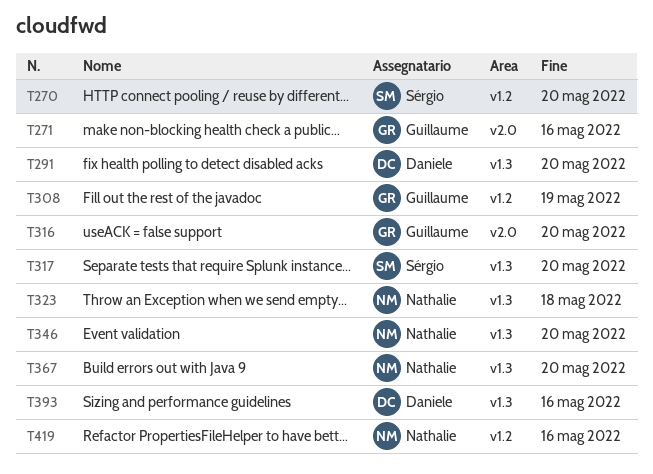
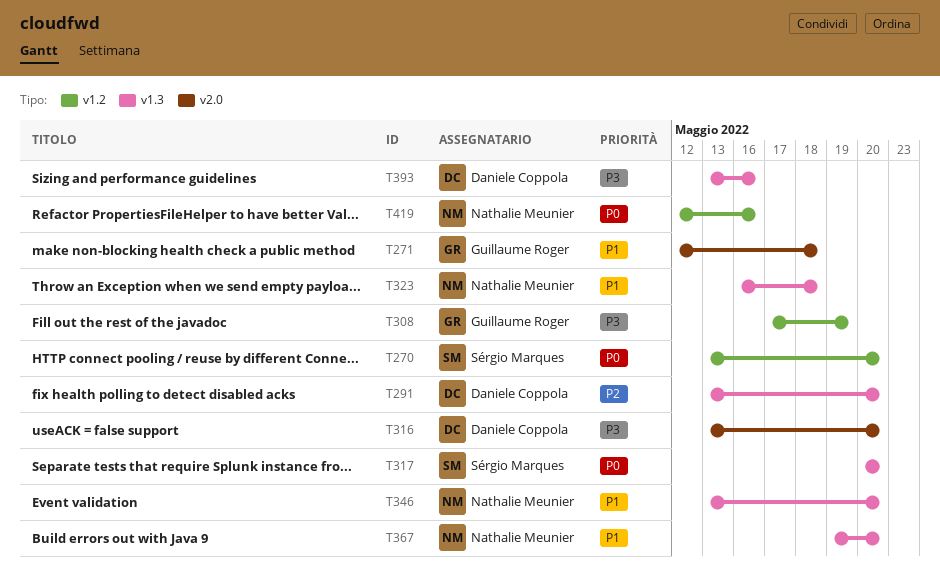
T271, due: May 16 -> May 18
T316, owner: Guillaume Roger -> Daniele Coppola

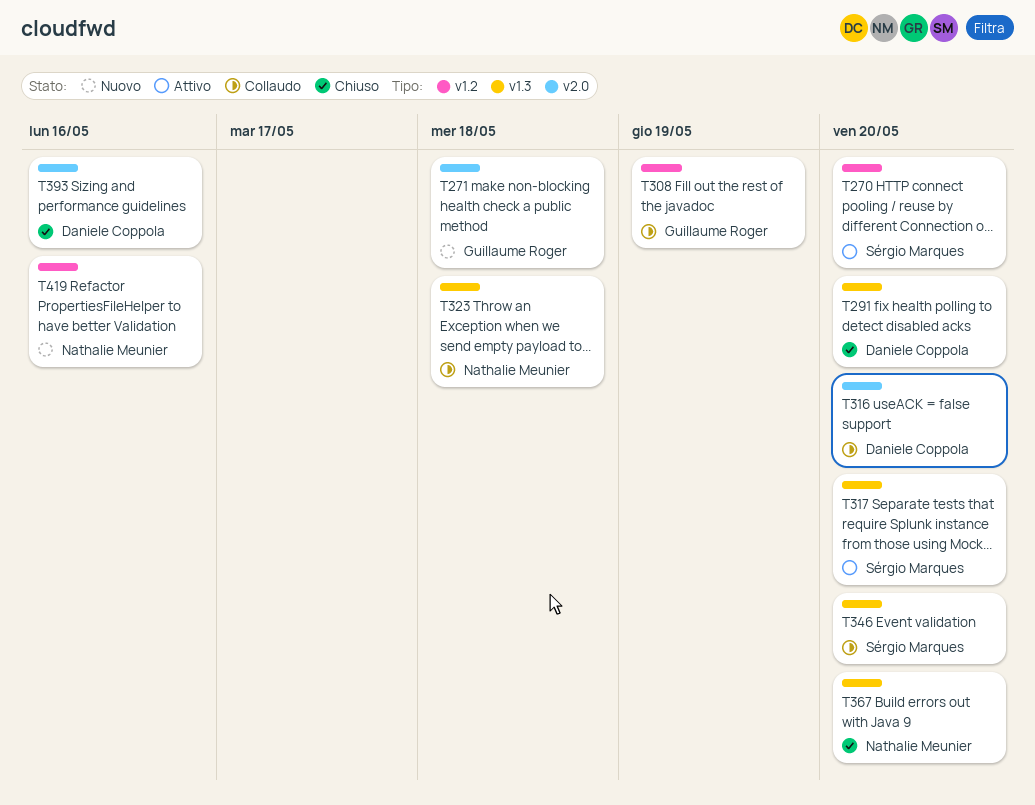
T346, owner: Nathalie Meunier -> Sérgio Marques
T393, label: v1.3 -> v2.0

